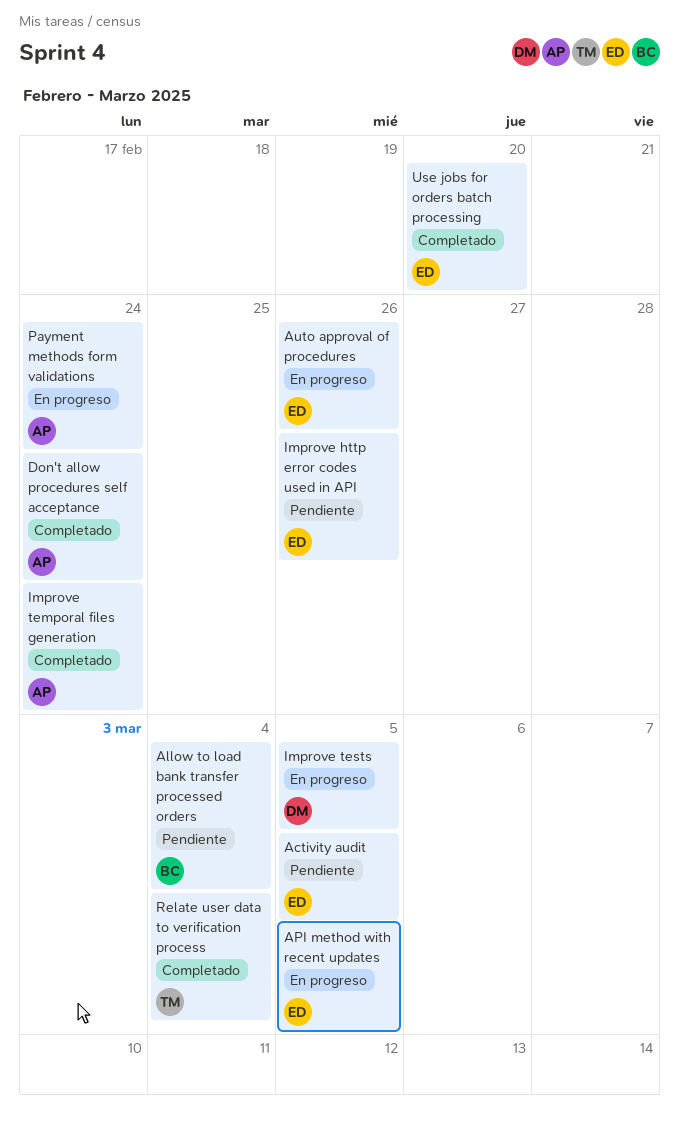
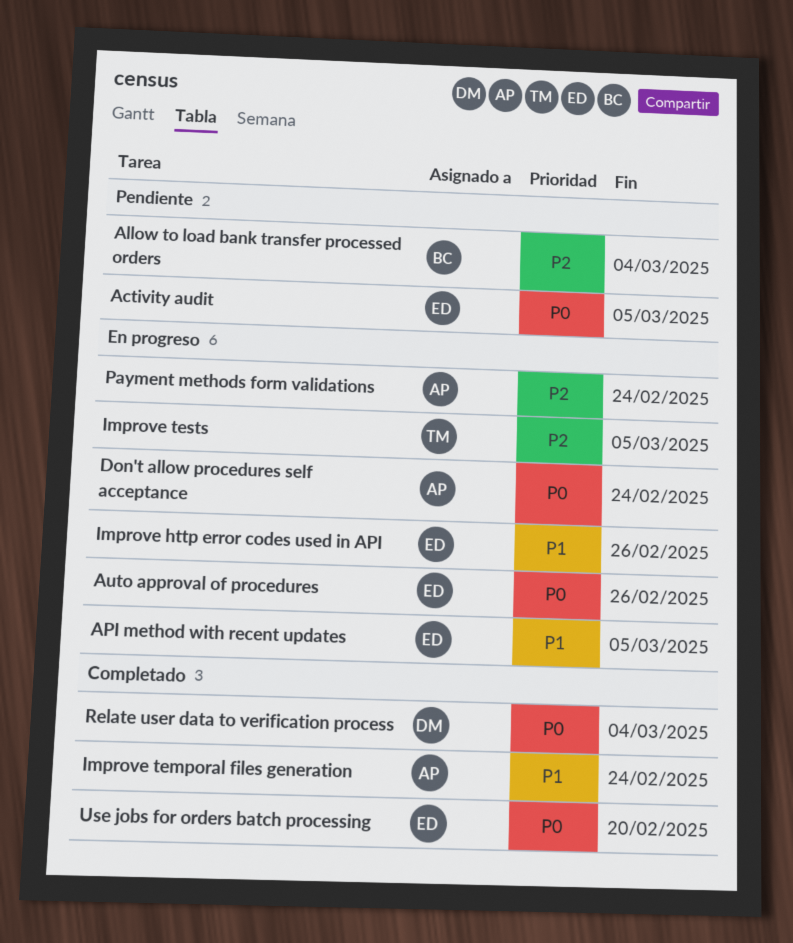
Don't allow procedures self acceptance, status: Completado -> En progreso
Improve http error codes used in API, status: Pendiente -> En progreso
Improve tests, owner: DM -> TM
Relate user data to verification process, owner: TM -> DM

